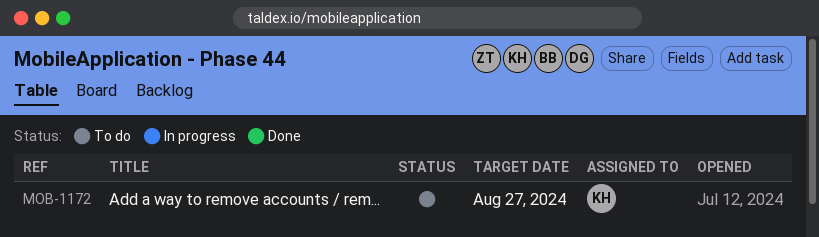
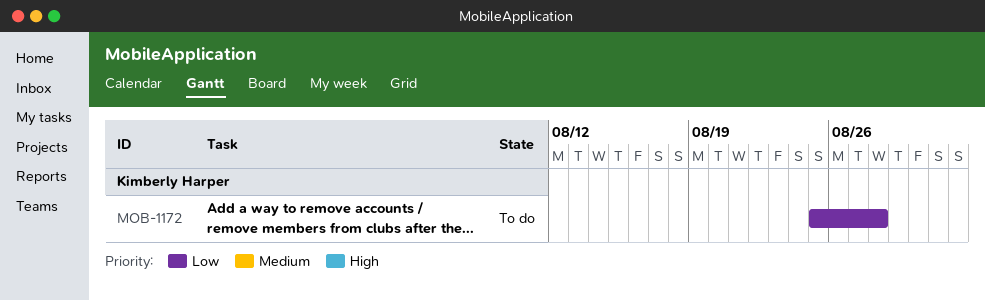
MOB-1172, due: Aug 27 -> Aug 28

